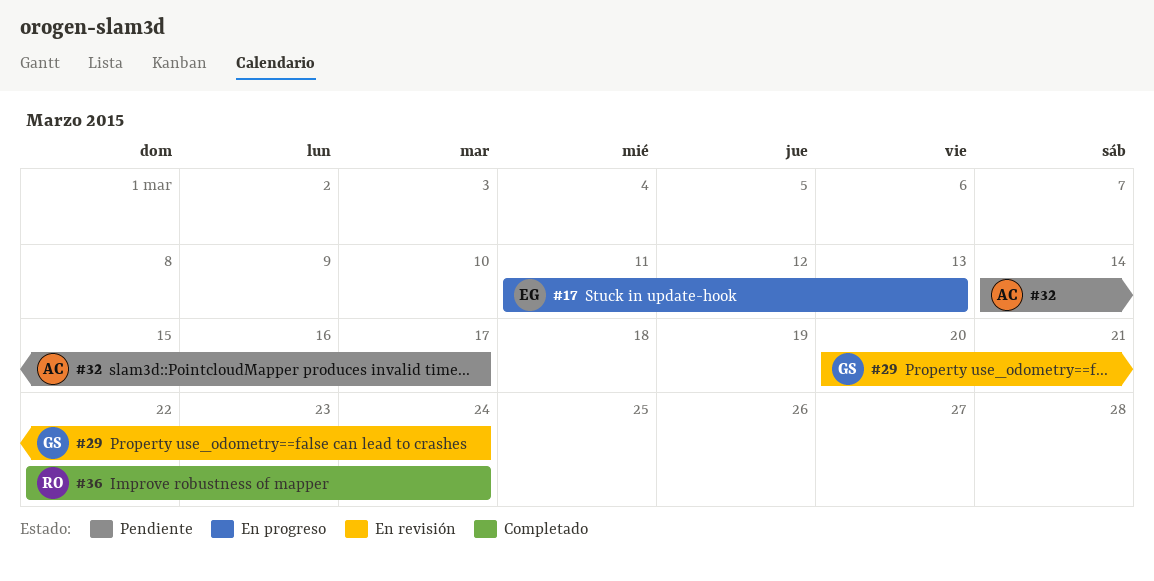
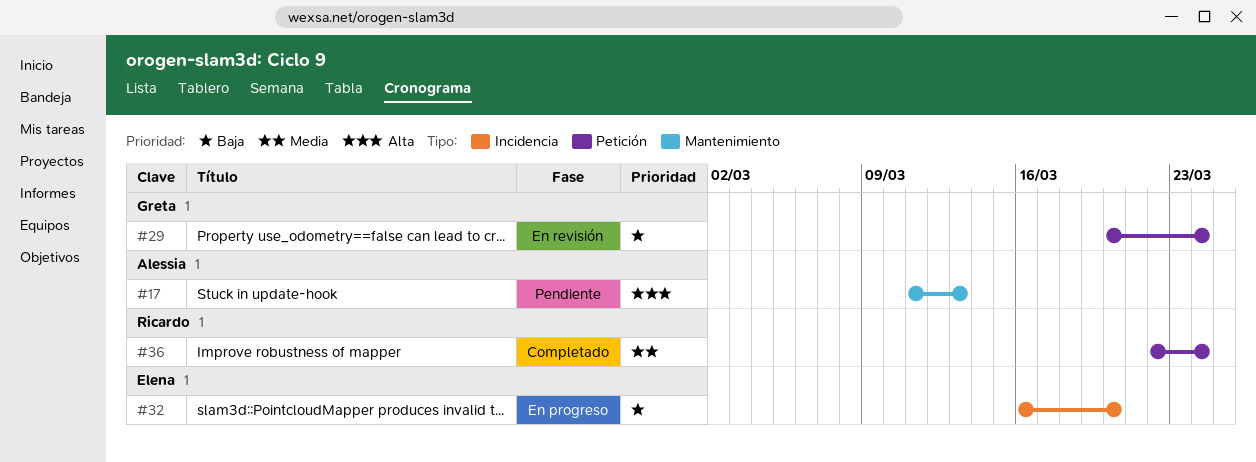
#17, status: En progreso -> Pendiente
#17, owner: Elena -> Alessia
#32, status: Pendiente -> En progreso
#32, owner: Alessia -> Elena
#32, start: Mar 14 -> Mar 16
#32, due: Mar 17 -> Mar 20

